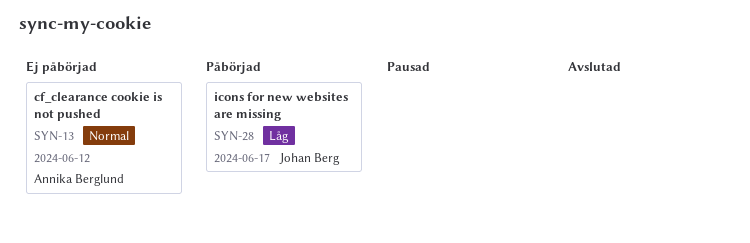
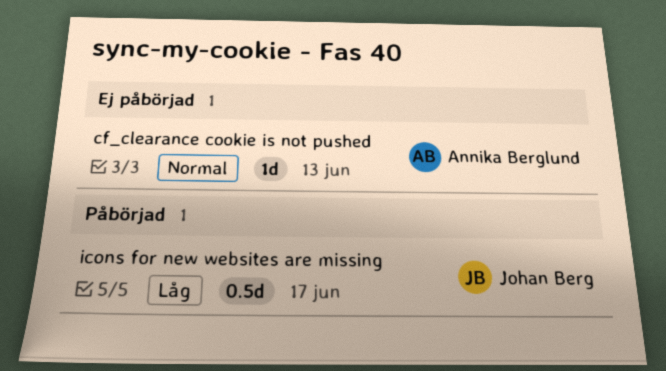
cf_clearance cookie is not pushed, due: Jun 12 -> Jun 13

